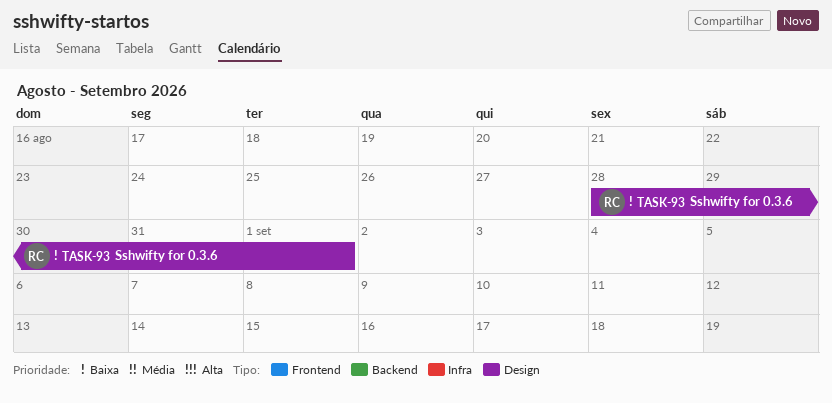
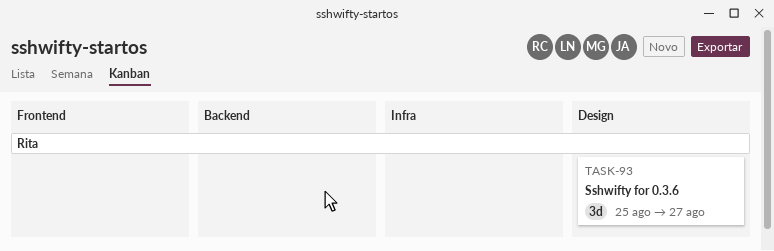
TASK-93, start: Aug 28 -> Aug 25
TASK-93, due: Sep 1 -> Aug 27

